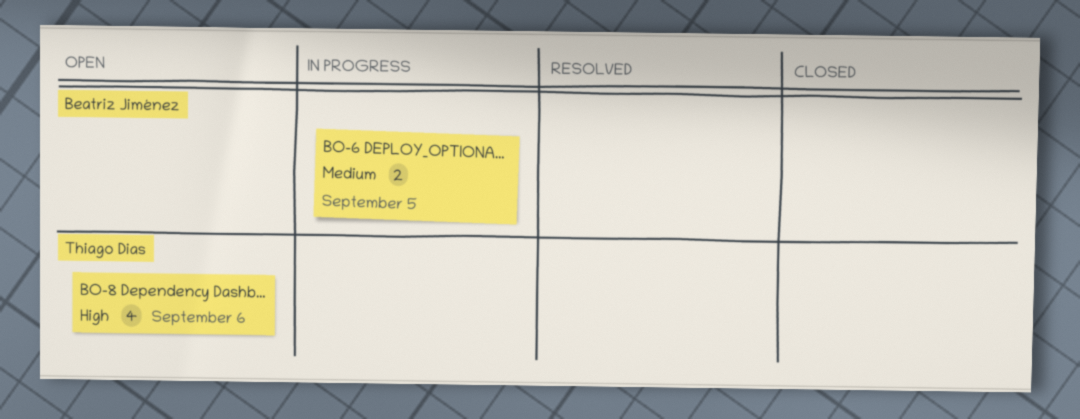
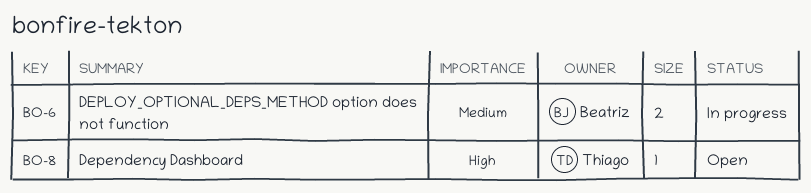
BO-8, estimate: 4 -> 1

